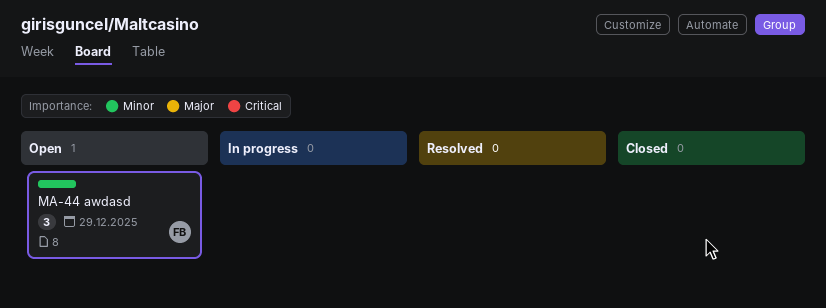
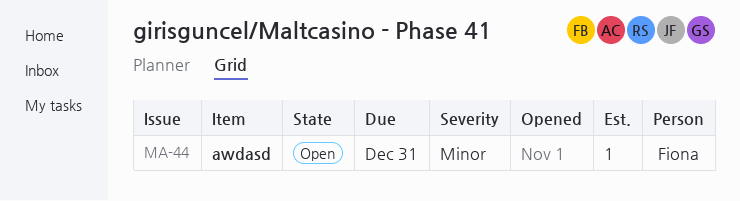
MA-44, estimate: 3 -> 1
MA-44, due: Dec 29 -> Dec 31

